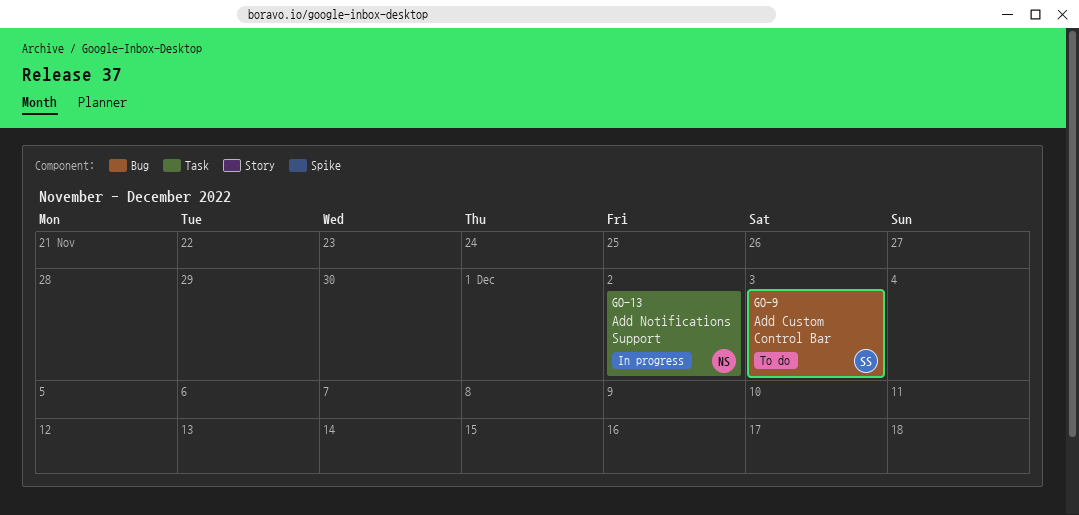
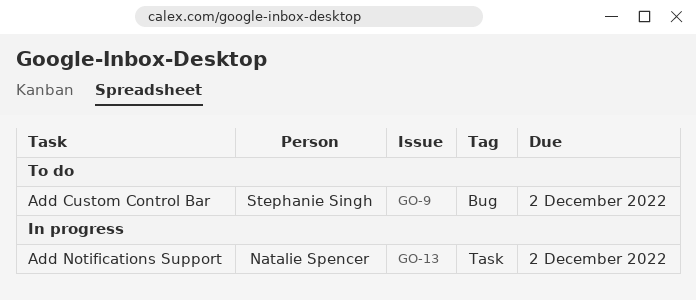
GO-9, due: Dec 3 -> Dec 2

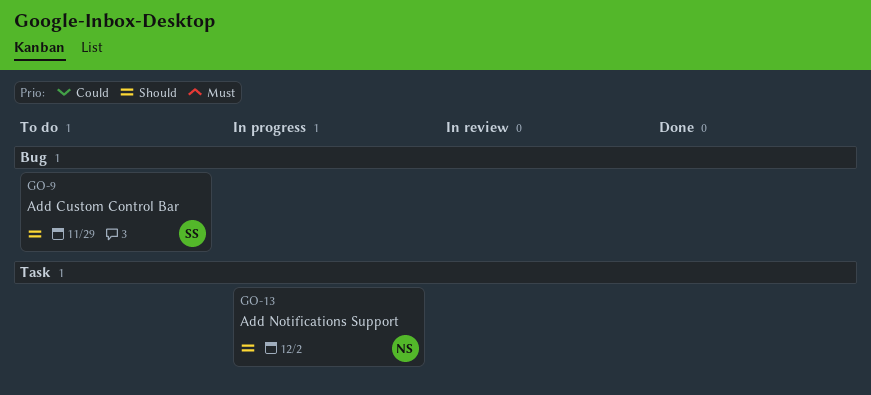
GO-9, due: Dec 2 -> Nov 29

